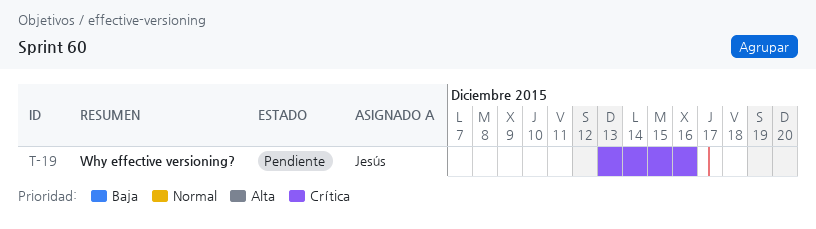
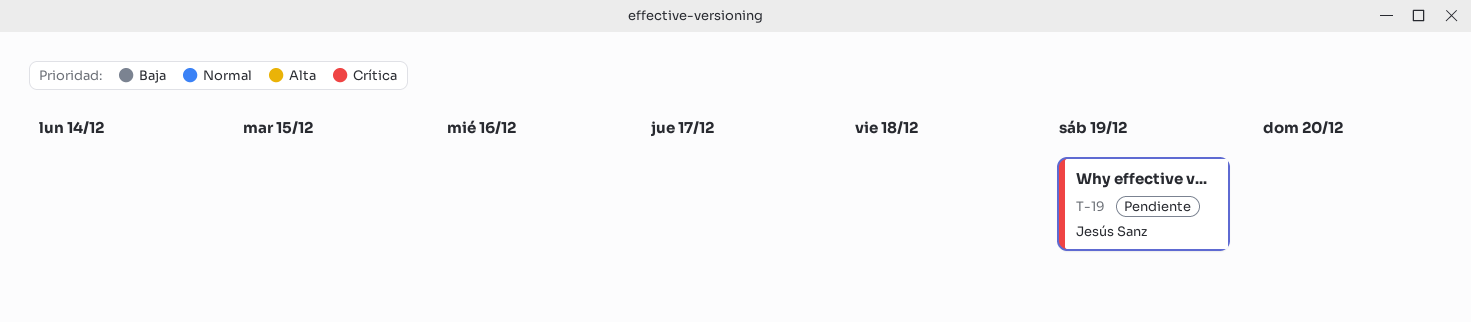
T-19, due: Dec 16 -> Dec 19

